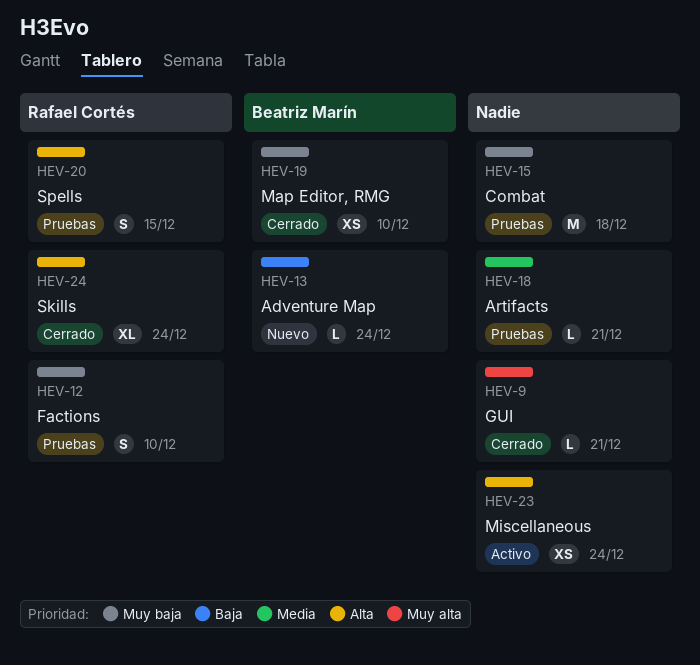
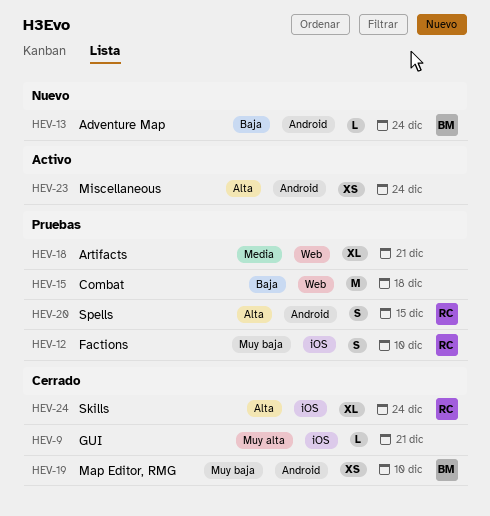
HEV-15, priority: Muy baja -> Baja
HEV-18, estimate: L -> XL

